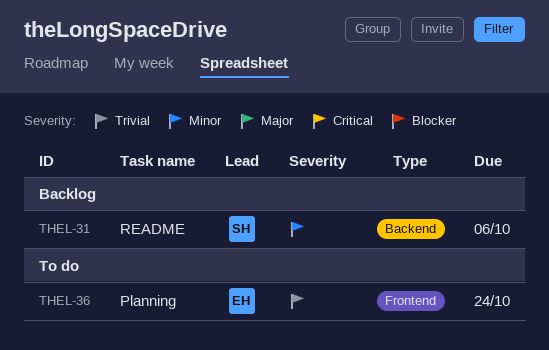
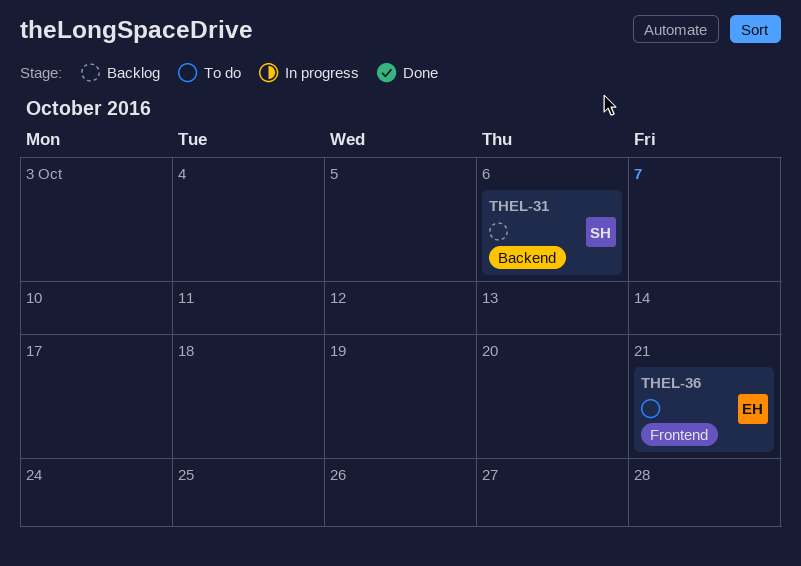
THEL-36, due: Oct 24 -> Oct 21

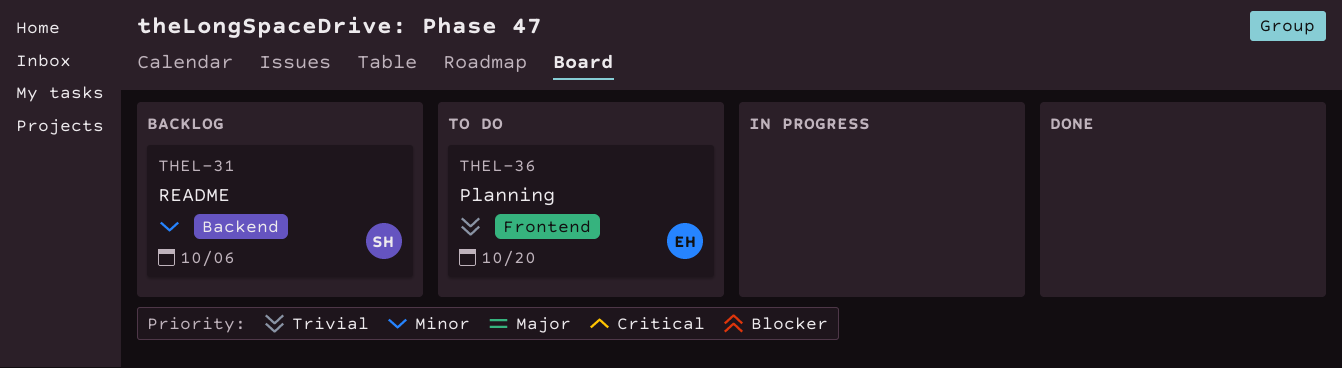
THEL-36, due: Oct 21 -> Oct 20

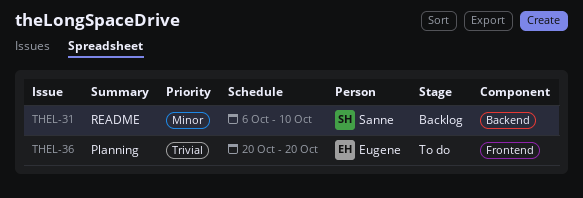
THEL-31, due: Oct 6 -> Oct 10

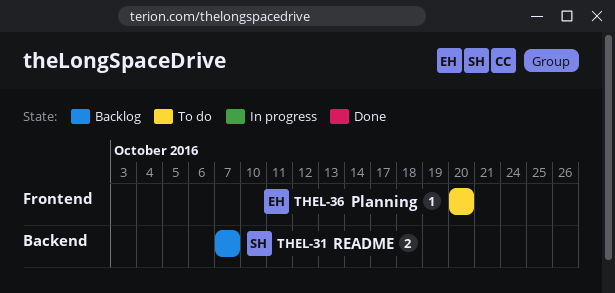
THEL-31, start: Oct 6 -> Oct 7
THEL-31, due: Oct 10 -> Oct 7

